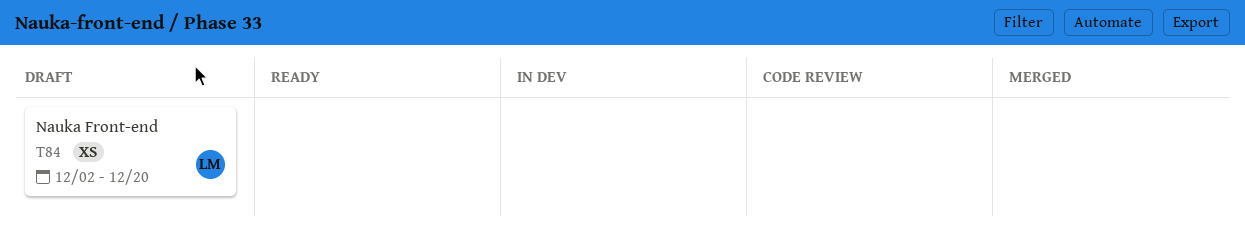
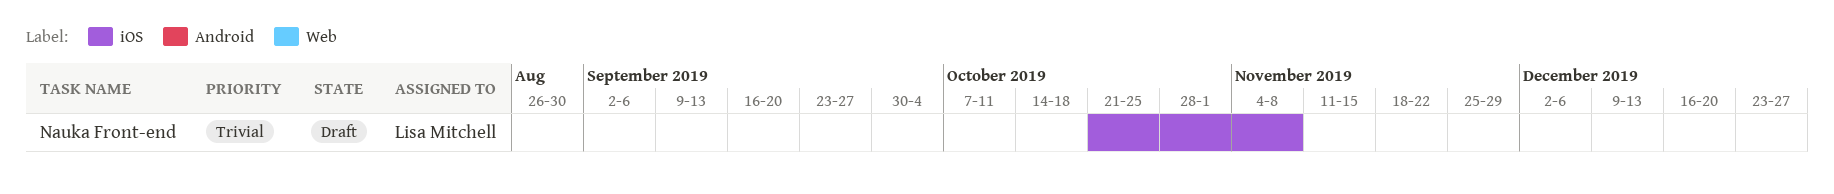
Nauka Front-end, start: Dec 2 -> Oct 21
Nauka Front-end, due: Dec 20 -> Nov 8

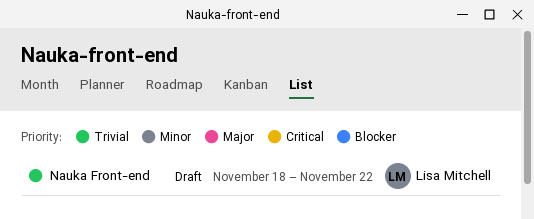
Nauka Front-end, start: Oct 21 -> Nov 18
Nauka Front-end, due: Nov 8 -> Nov 22

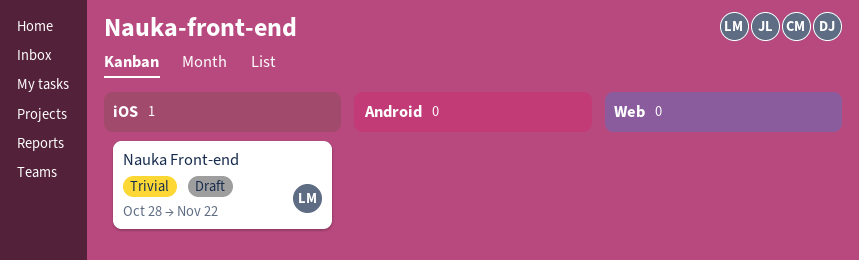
Nauka Front-end, start: Nov 18 -> Oct 28

